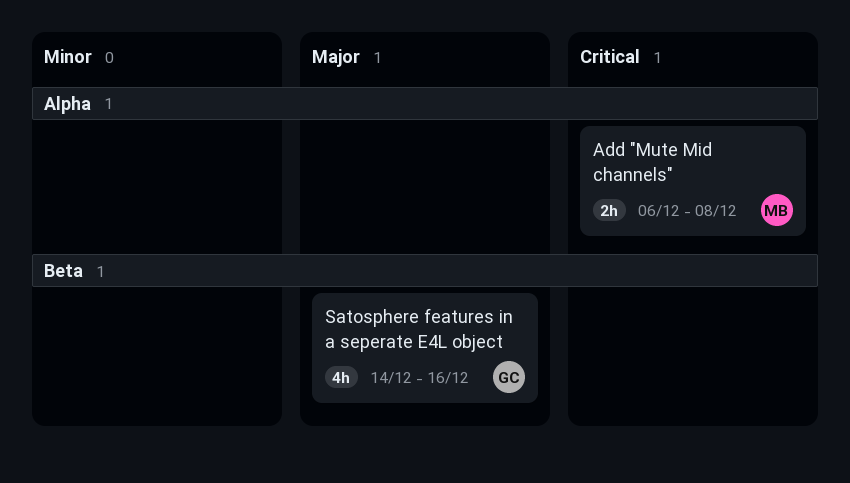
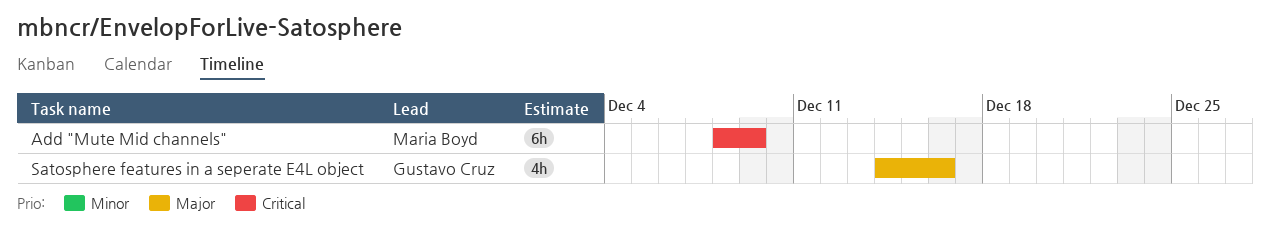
Add "Mute Mid channels", estimate: 2h -> 6h
Add "Mute Mid channels", start: Dec 6 -> Dec 8
Add "Mute Mid channels", due: Dec 8 -> Dec 9

